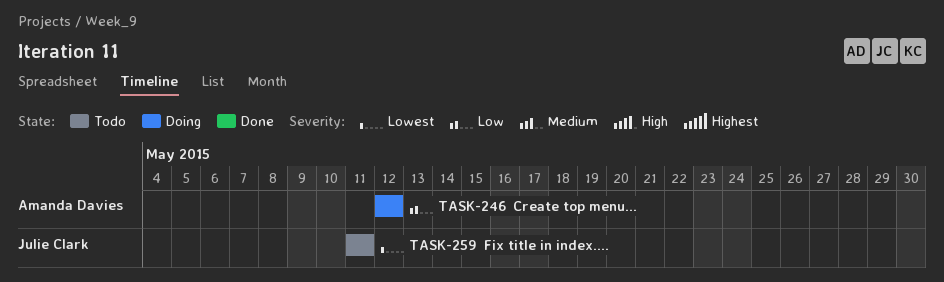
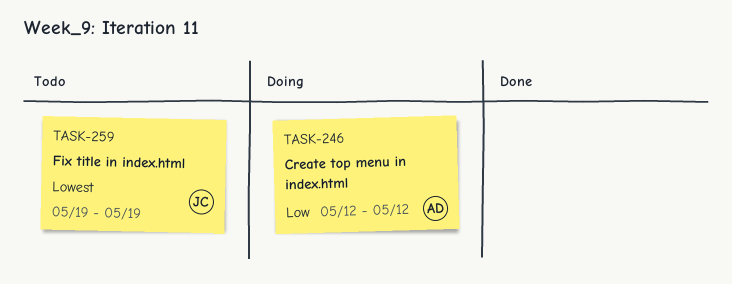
TASK-259, start: May 11 -> May 19
TASK-259, due: May 11 -> May 19

